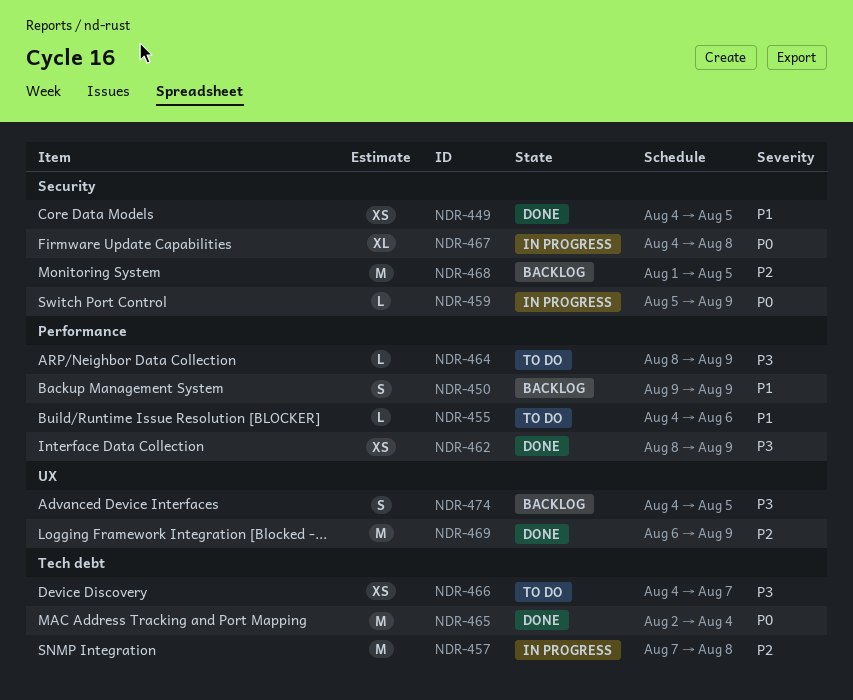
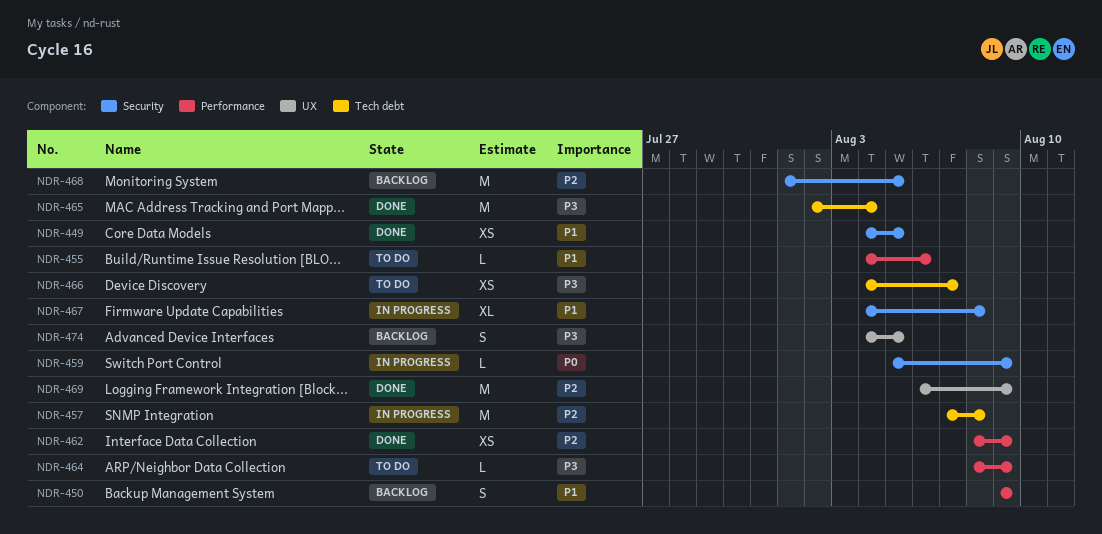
NDR-462, priority: P3 -> P2
NDR-465, priority: P0 -> P3
NDR-467, priority: P0 -> P1

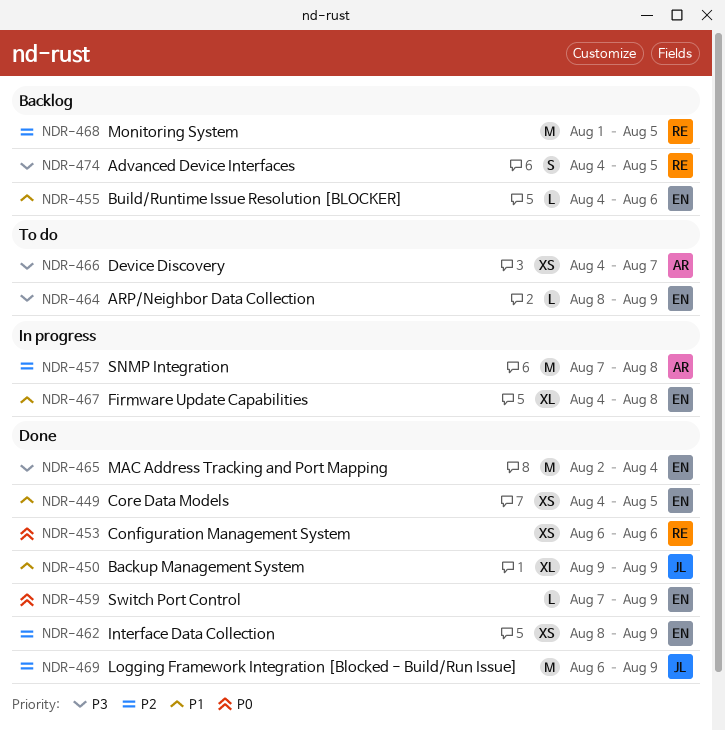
NDR-450, status: Backlog -> Done
NDR-450, estimate: S -> XL
NDR-453: none -> present
NDR-455, status: To do -> Backlog
NDR-459, status: In progress -> Done
NDR-459, start: Aug 5 -> Aug 7

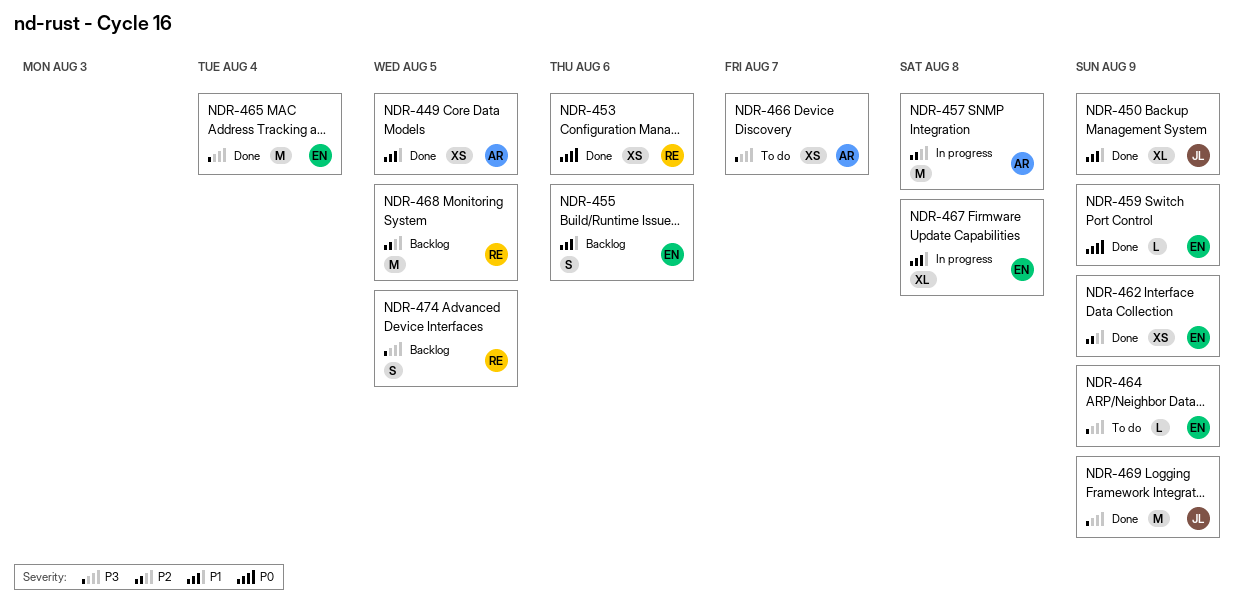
NDR-449, owner: EN -> AR
NDR-455, estimate: L -> S
NDR-469, priority: P2 -> P3

